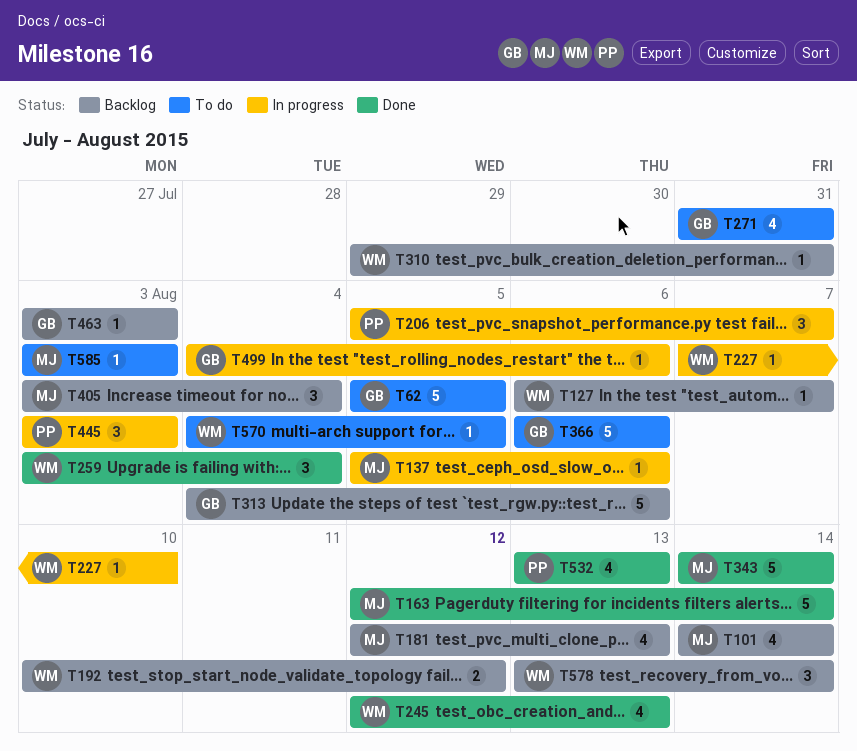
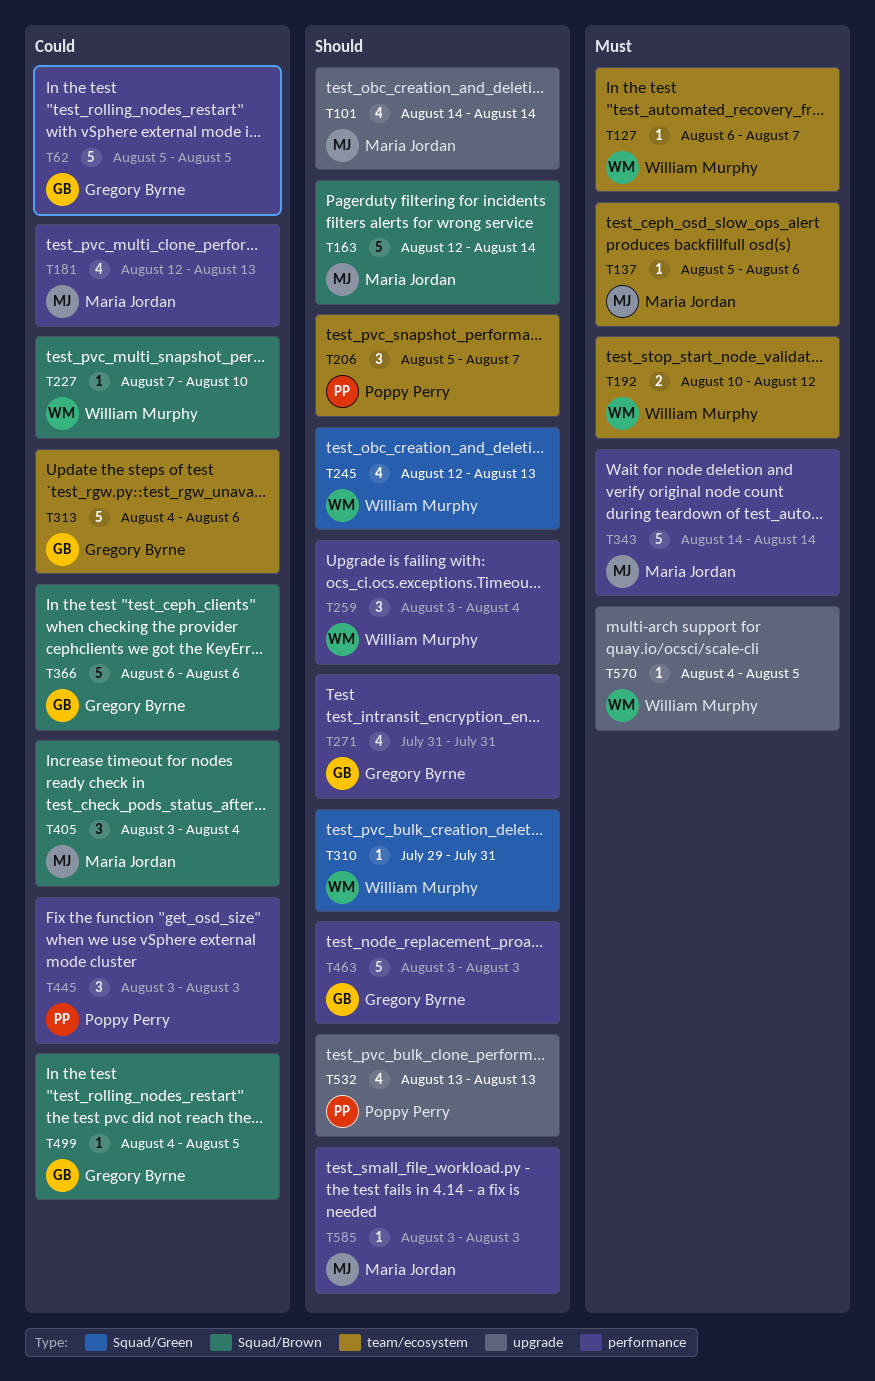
T463, estimate: 1 -> 5
T499, due: Aug 6 -> Aug 5
T578: present -> none

